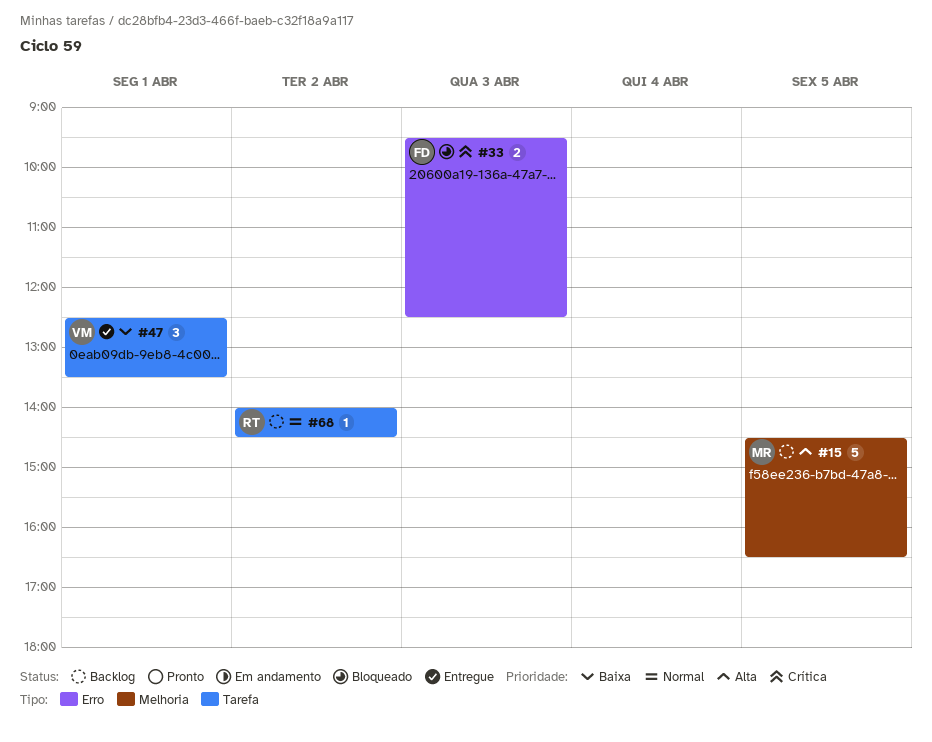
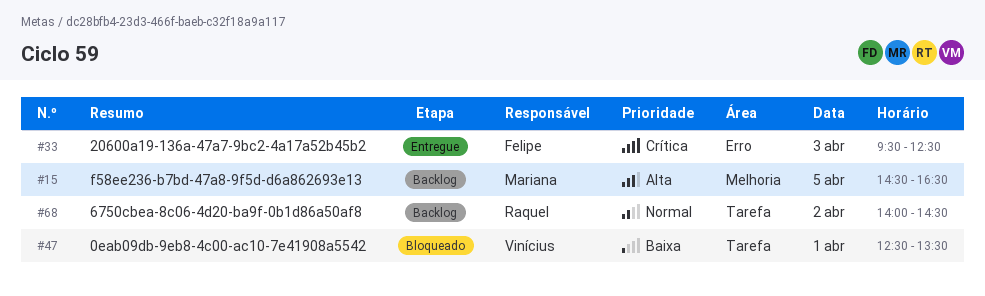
#33, status: Bloqueado -> Entregue
#47, status: Entregue -> Bloqueado

